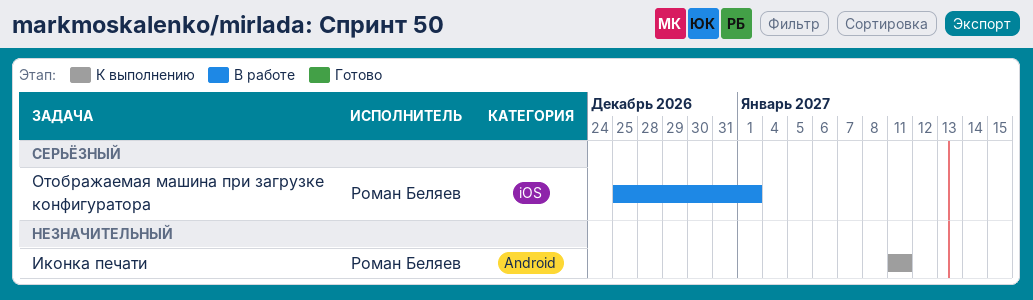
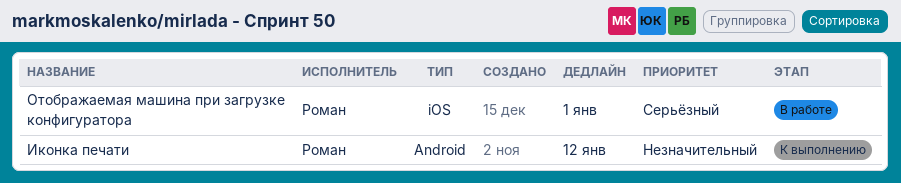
Иконка печати, due: Jan 11 -> Jan 12

